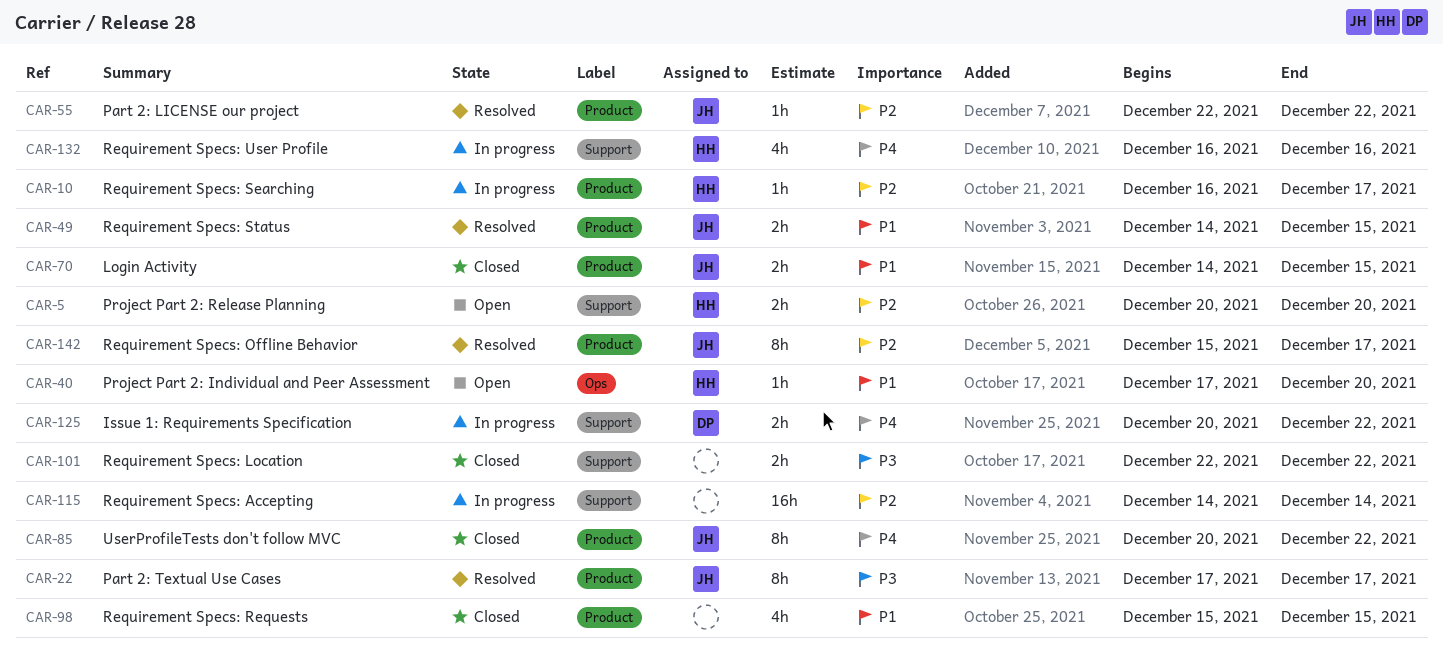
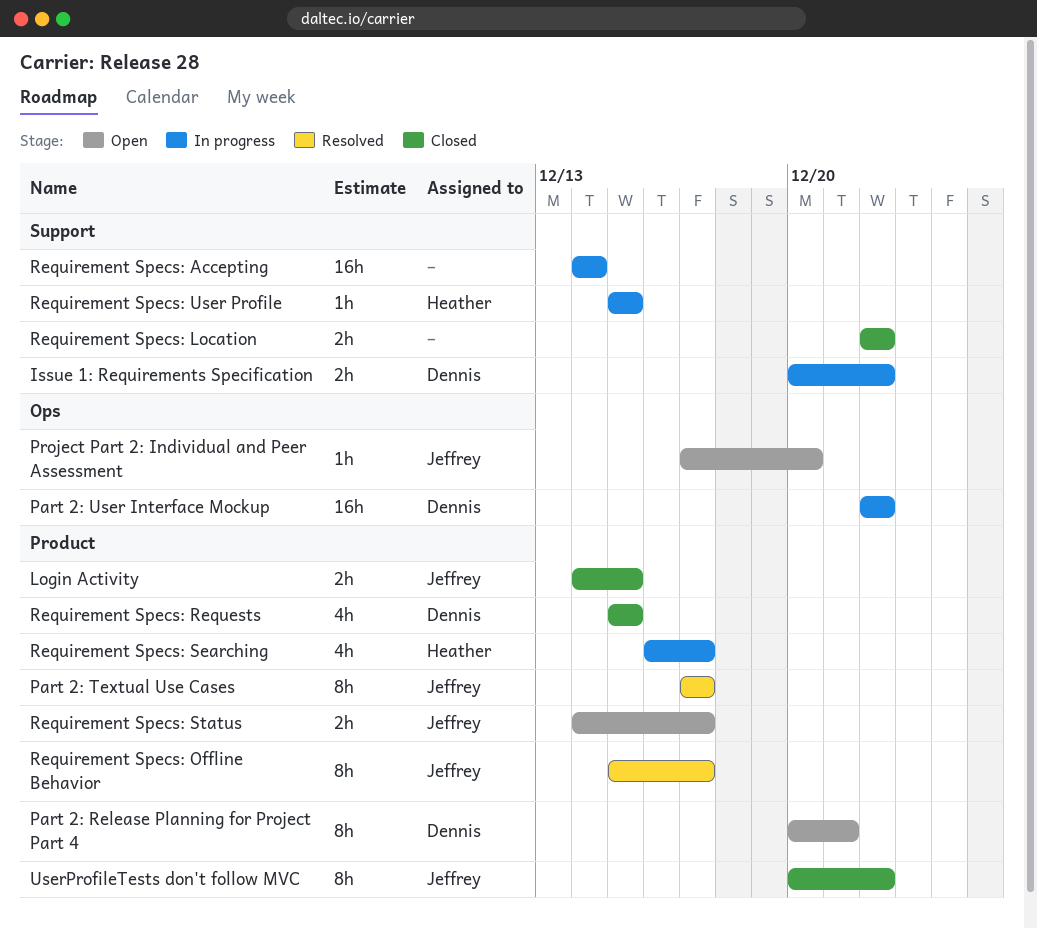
Part 2: LICENSE our project: present -> none
Part 2: Release Planning for Project Part 4: none -> present
Part 2: User Interface Mockup: none -> present
Project Part 2: Individual and Peer Assessment, owner: Heather -> Jeffrey
Project Part 2: Release Planning: present -> none
Requirement Specs: Requests, owner: none -> Dennis
Requirement Specs: Searching, estimate: 1h -> 4h
Requirement Specs: Status, status: Resolved -> Open
Requirement Specs: Status, due: Dec 15 -> Dec 17
Requirement Specs: User Profile, estimate: 4h -> 1h
Requirement Specs: User Profile, start: Dec 16 -> Dec 15
Requirement Specs: User Profile, due: Dec 16 -> Dec 15

